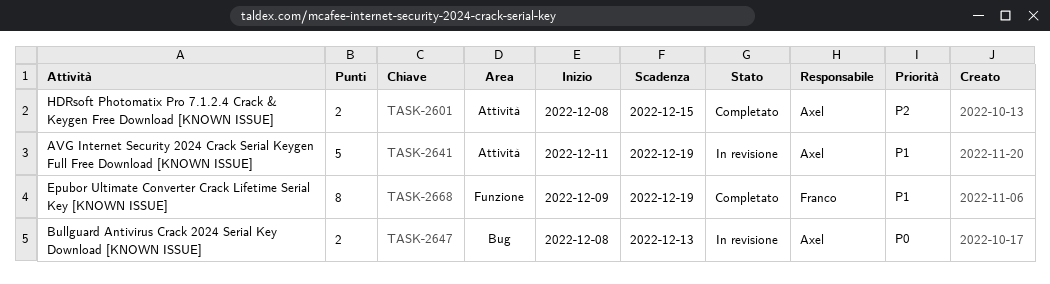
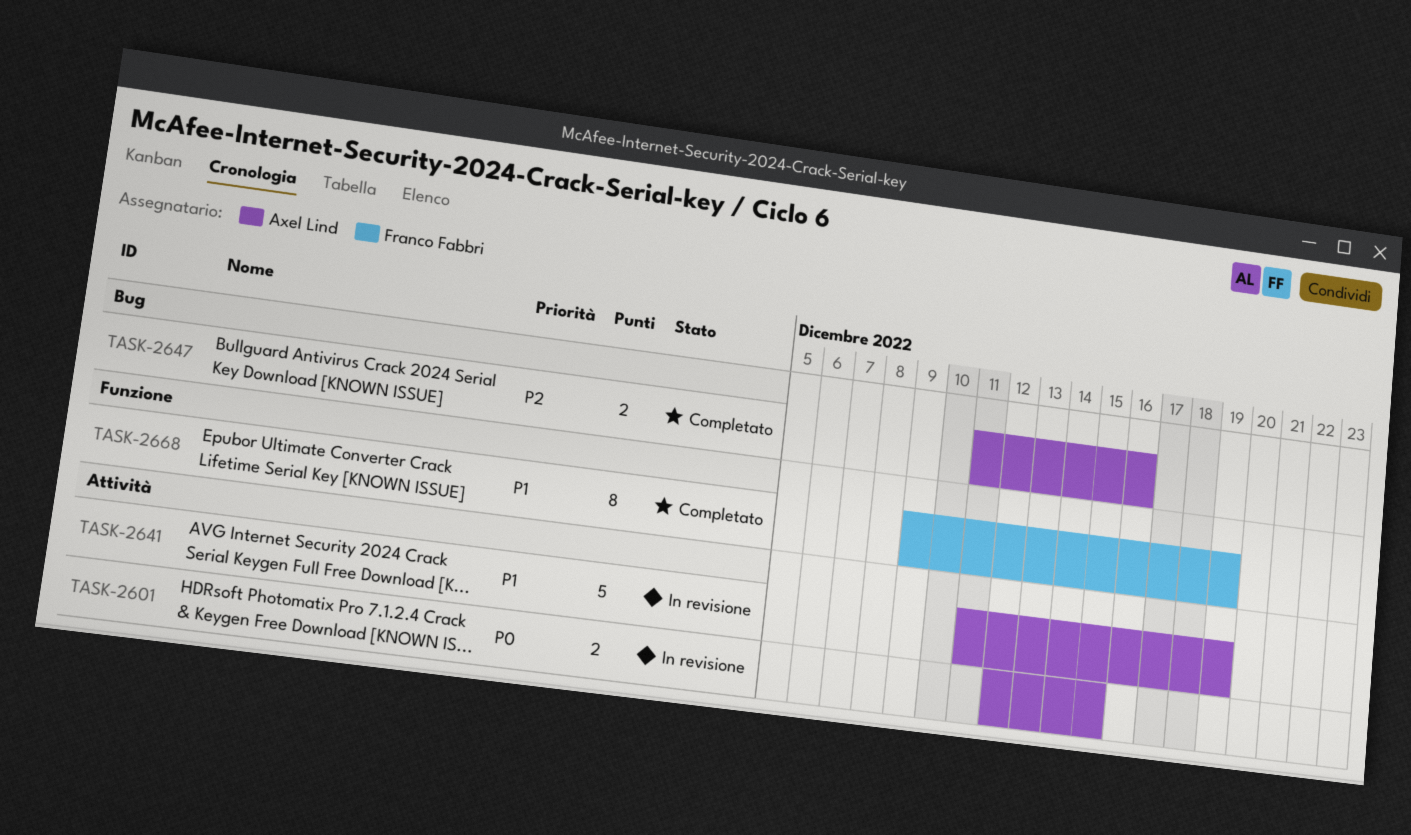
TASK-2601, status: Completato -> In revisione
TASK-2601, priority: P2 -> P0
TASK-2601, start: Dec 8 -> Dec 12
TASK-2647, status: In revisione -> Completato
TASK-2647, priority: P0 -> P2
TASK-2647, start: Dec 8 -> Dec 11
TASK-2647, due: Dec 13 -> Dec 16

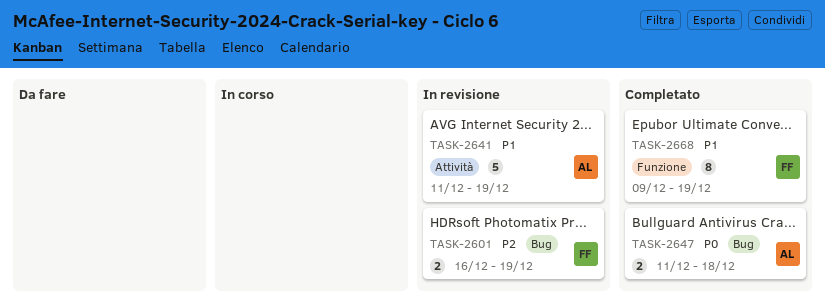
TASK-2601, owner: Axel Lind -> Franco Fabbri
TASK-2601, priority: P0 -> P2
TASK-2601, label: Attività -> Bug
TASK-2601, start: Dec 12 -> Dec 16
TASK-2601, due: Dec 15 -> Dec 19
TASK-2647, priority: P2 -> P0
TASK-2647, due: Dec 16 -> Dec 18

